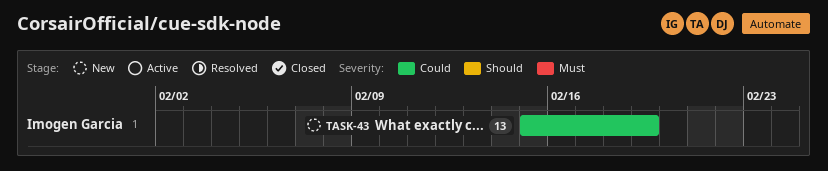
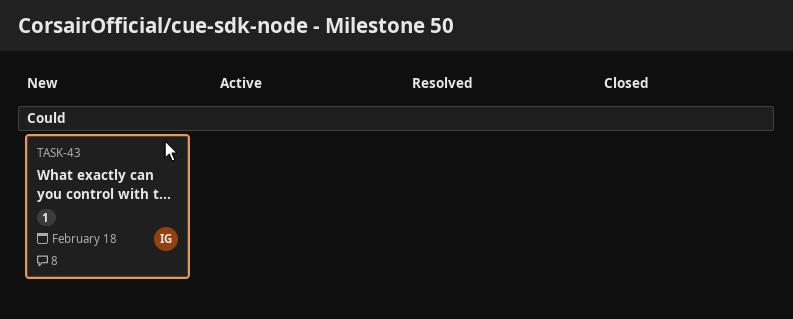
TASK-43, estimate: 13 -> 1
TASK-43, due: Feb 19 -> Feb 18

